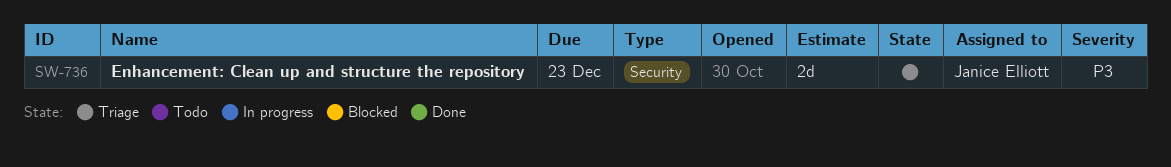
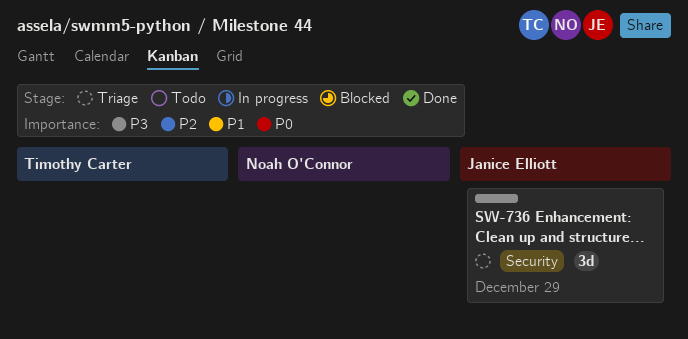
SW-736, estimate: 2d -> 3d
SW-736, due: Dec 23 -> Dec 29

